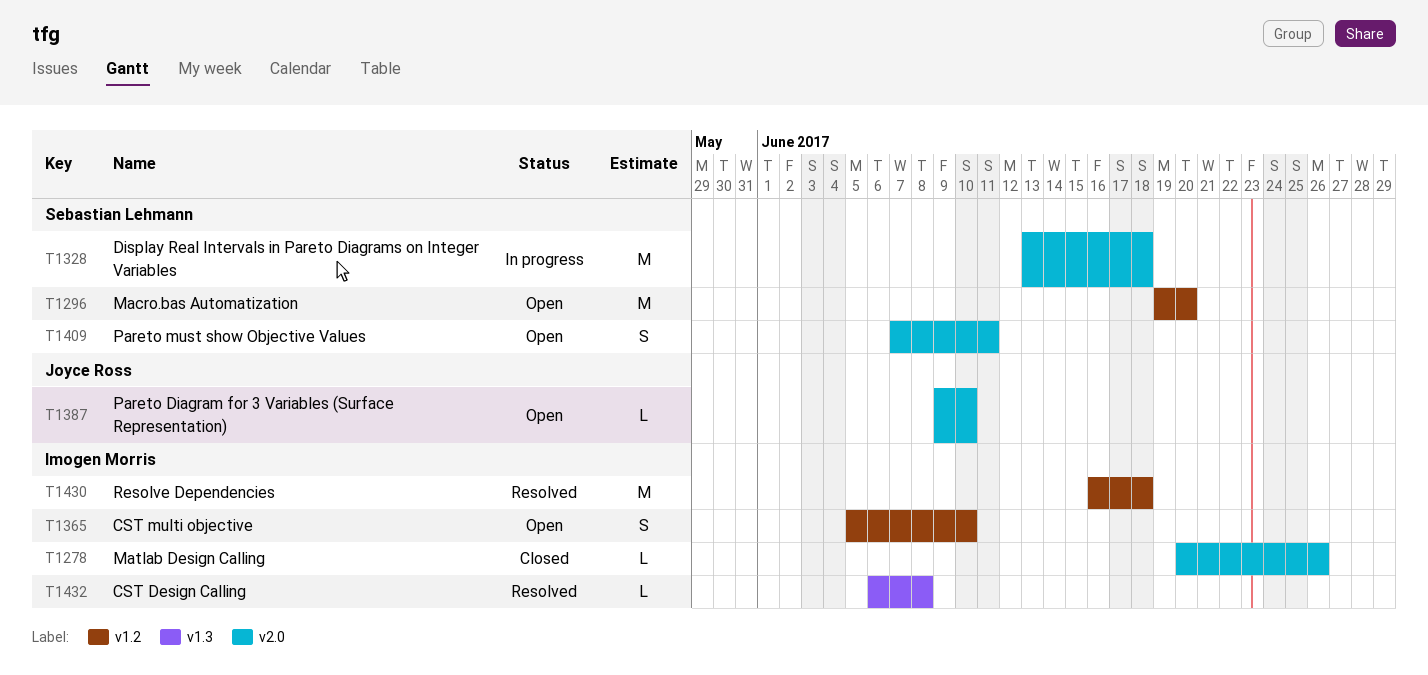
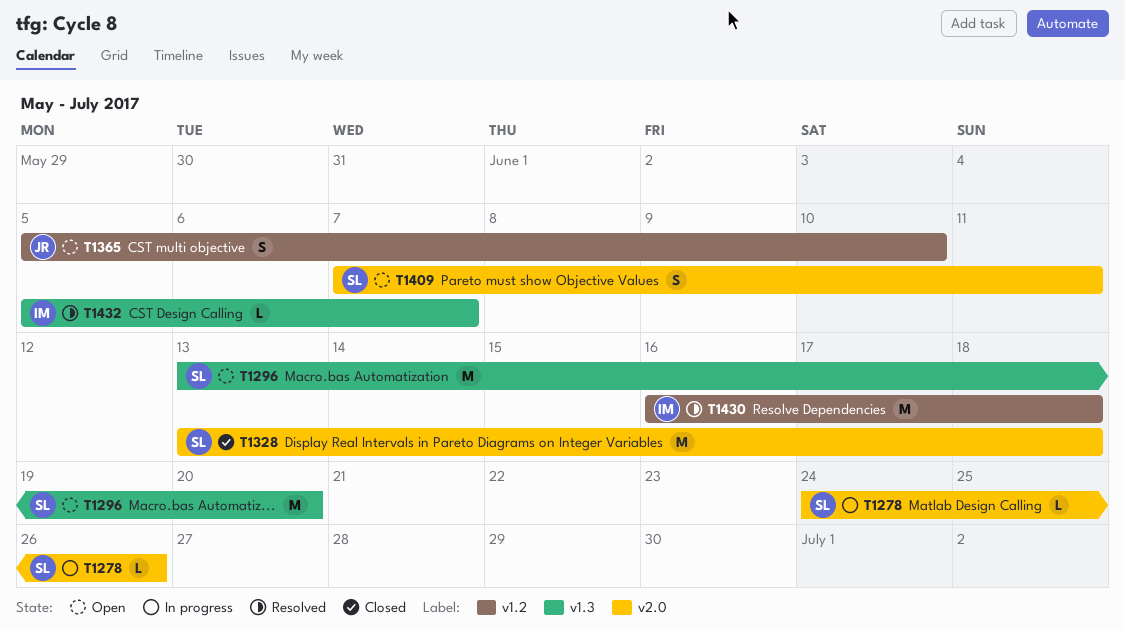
T1278, status: Closed -> In progress
T1278, owner: Imogen Morris -> Sebastian Lehmann
T1278, start: Jun 20 -> Jun 24
T1296, label: v1.2 -> v1.3
T1296, start: Jun 19 -> Jun 13
T1328, status: In progress -> Closed
T1365, owner: Imogen Morris -> Joyce Ross
T1387: present -> none
T1432, start: Jun 6 -> Jun 5
T1432, due: Jun 8 -> Jun 7

